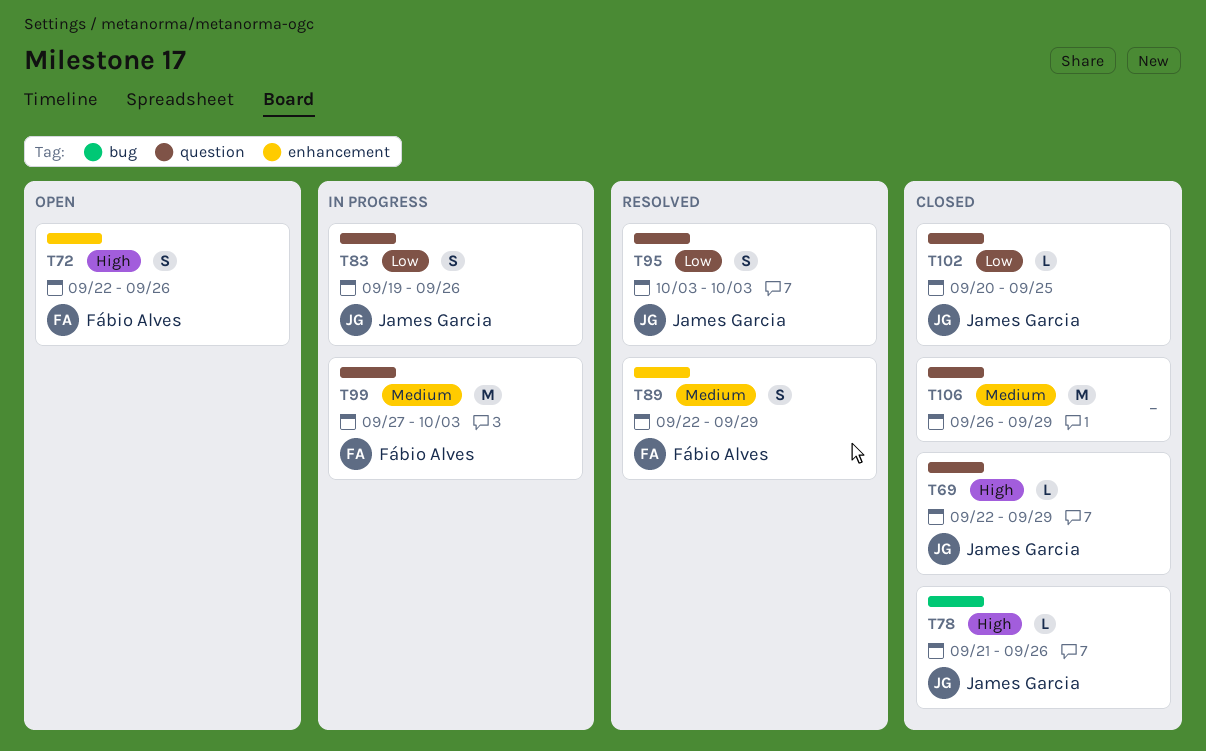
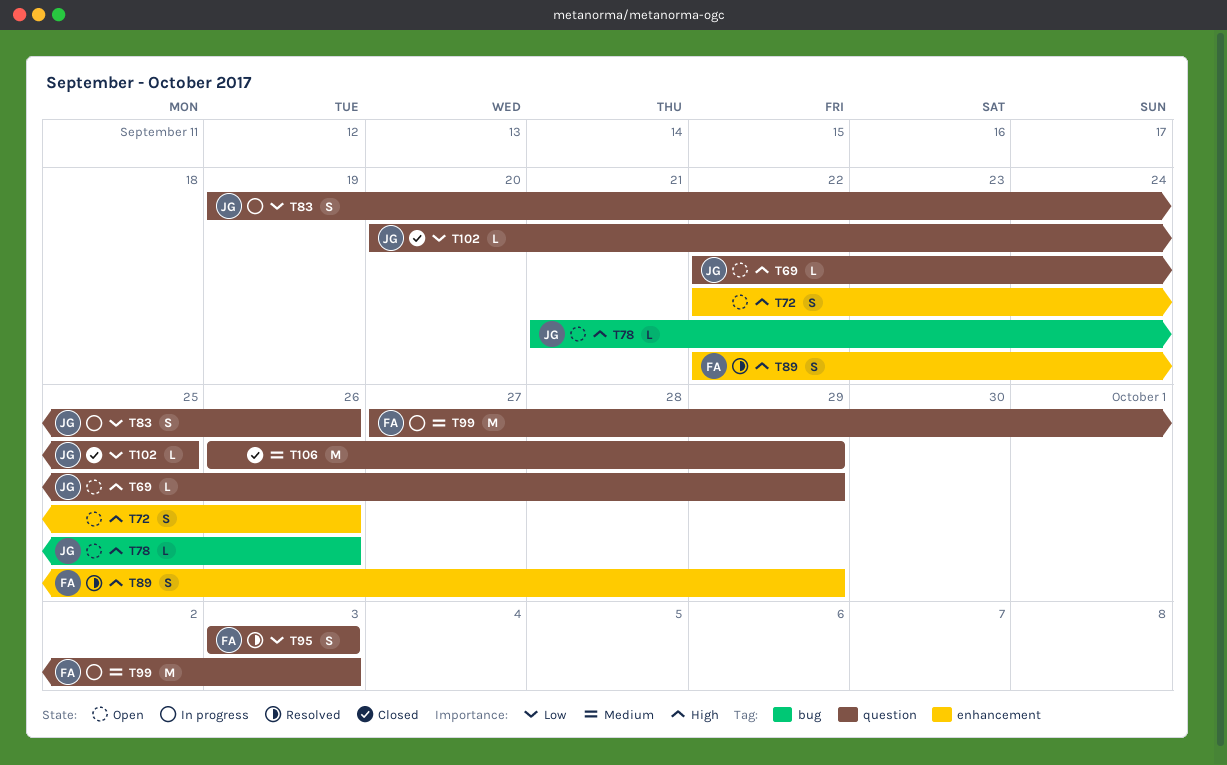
T69, status: Closed -> Open
T72, owner: Fábio Alves -> none
T78, status: Closed -> Open
T89, priority: Medium -> High
T95, owner: James Garcia -> Fábio Alves

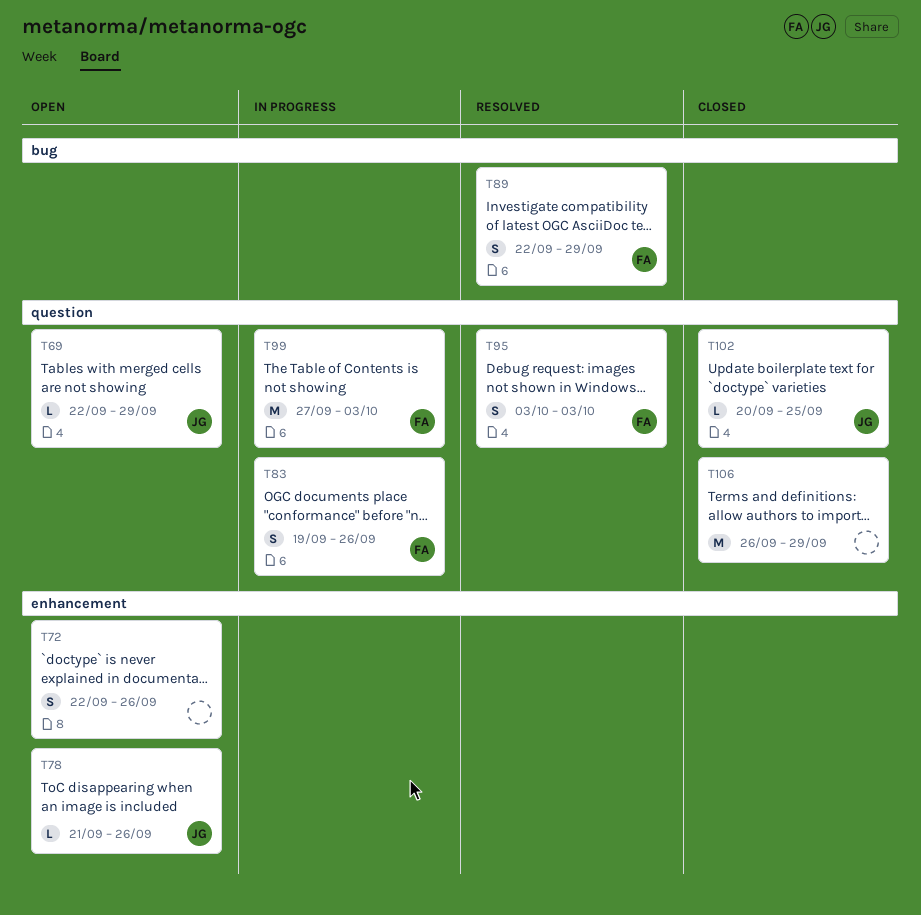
T78, label: bug -> enhancement
T83, owner: JG -> FA
T89, label: enhancement -> bug

